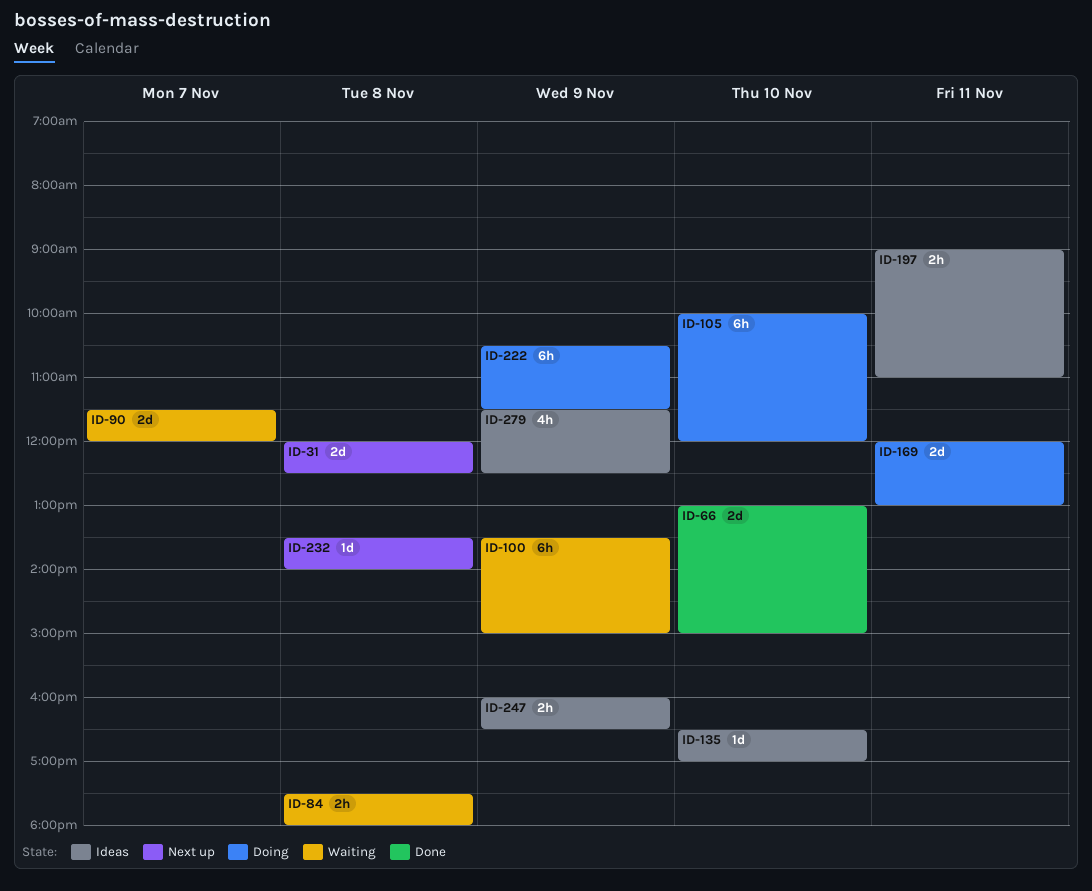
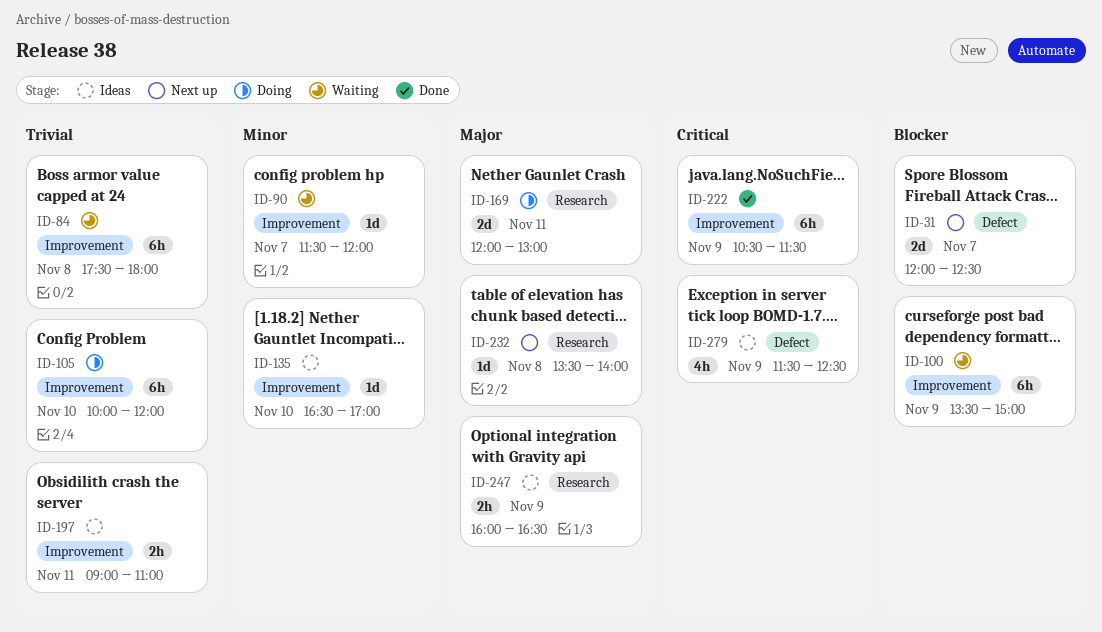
ID-31, day: Nov 8 -> Nov 7
ID-66: present -> none
ID-84, estimate: 2h -> 6h
ID-90, estimate: 2d -> 1d
ID-222, status: Doing -> Done

